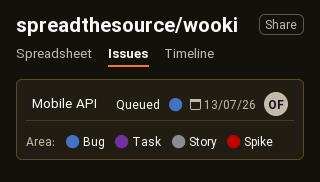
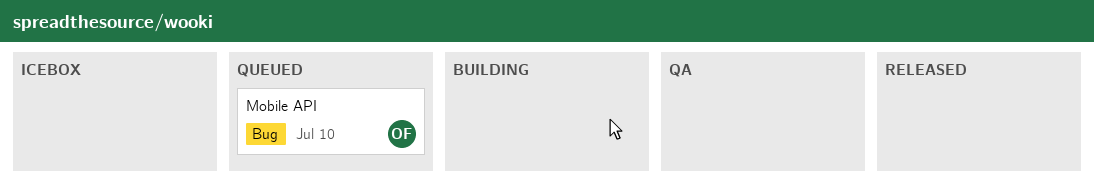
Mobile API, due: Jul 13 -> Jul 10

